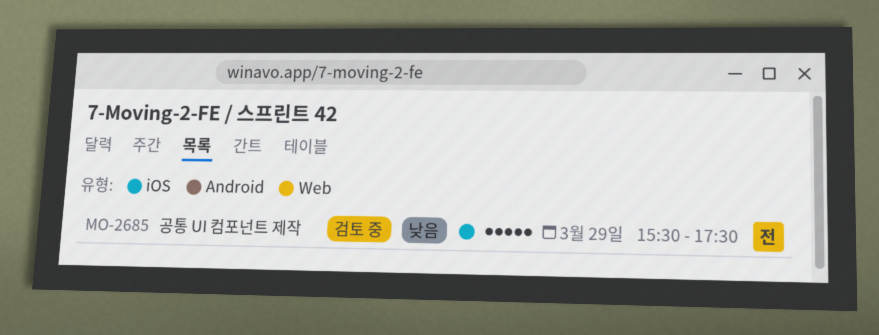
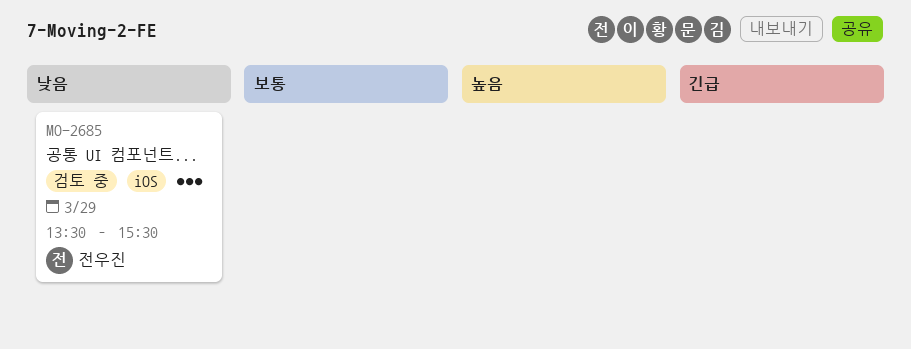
MO-2685, estimate: 5 -> 3
MO-2685, begins: 15:30 -> 13:30
MO-2685, ends: 17:30 -> 15:30

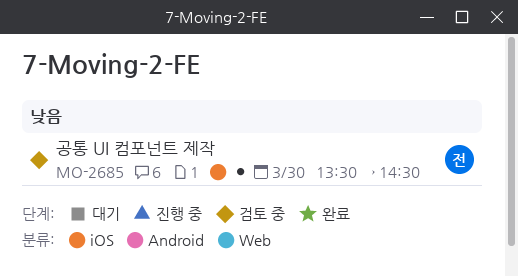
MO-2685, estimate: 3 -> 1
MO-2685, day: Mar 29 -> Mar 30
MO-2685, ends: 15:30 -> 14:30

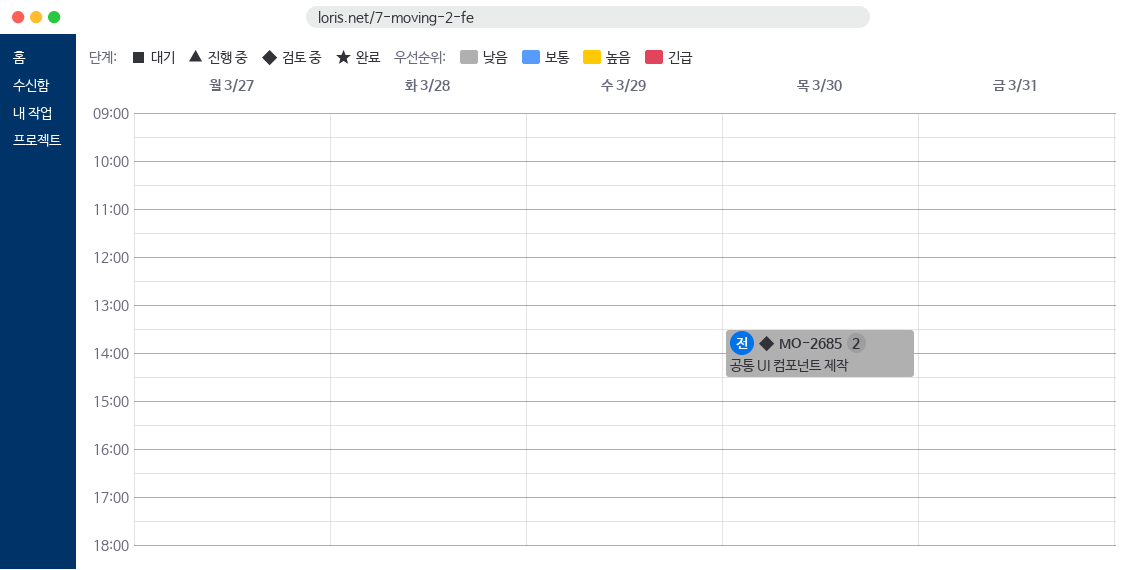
MO-2685, estimate: 1 -> 2

